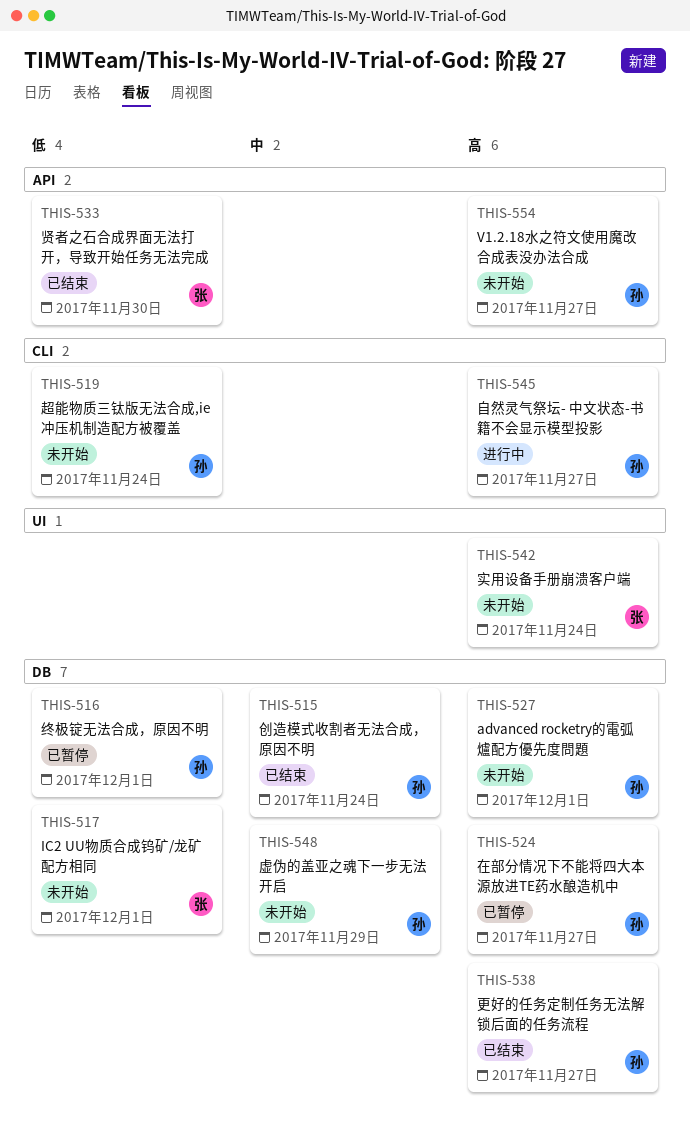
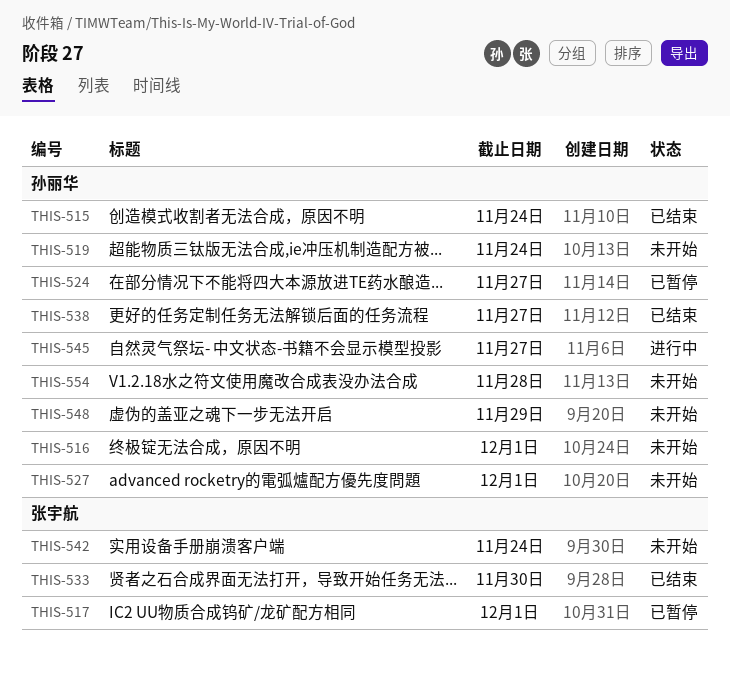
THIS-516, status: 已暂停 -> 未开始
THIS-517, status: 未开始 -> 已暂停
THIS-554, due: Nov 27 -> Nov 28

